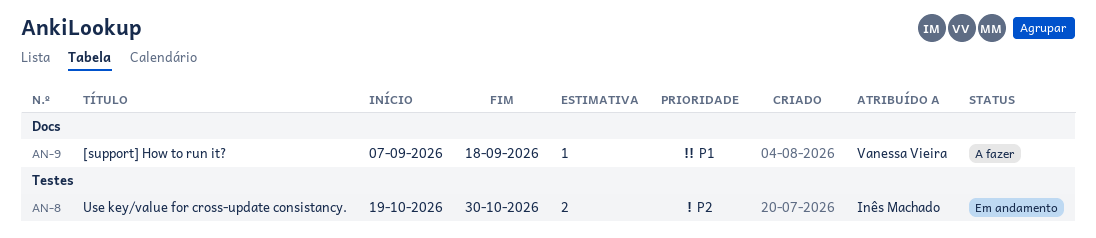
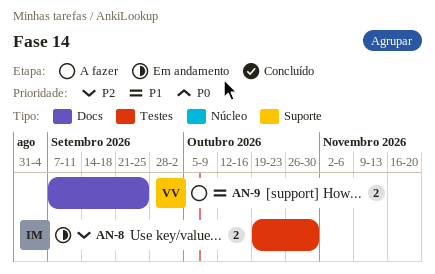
AN-9, estimate: 1 -> 2
AN-9, due: Sep 18 -> Sep 25

